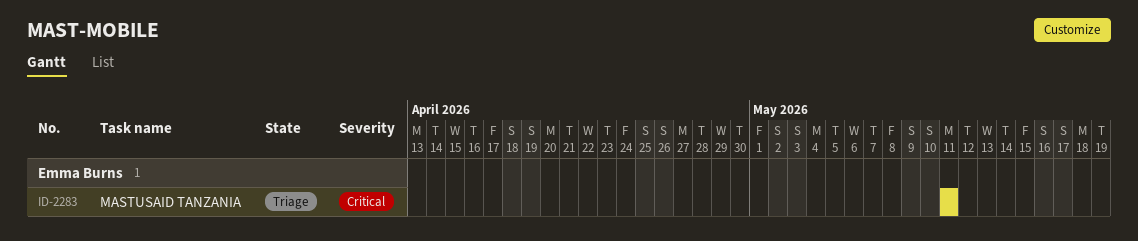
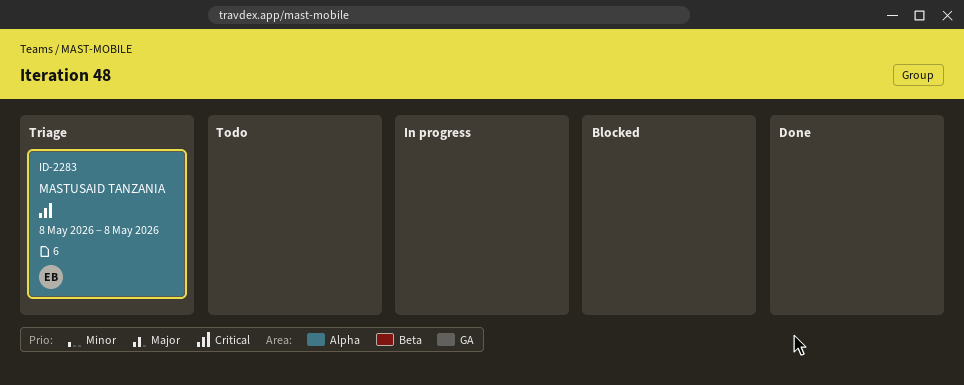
ID-2283, start: May 11 -> May 8
ID-2283, due: May 11 -> May 8

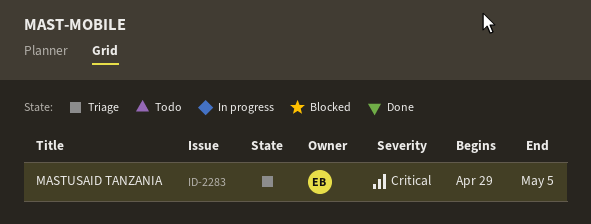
ID-2283, start: May 8 -> Apr 29
ID-2283, due: May 8 -> May 5

